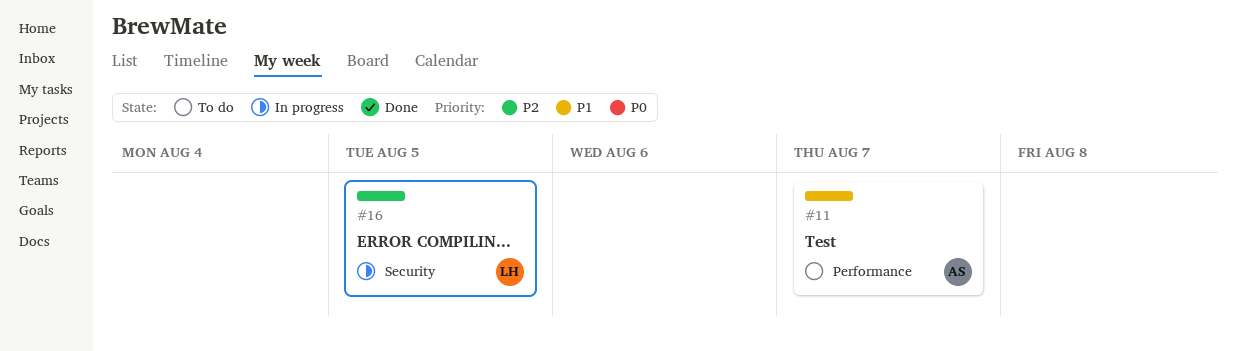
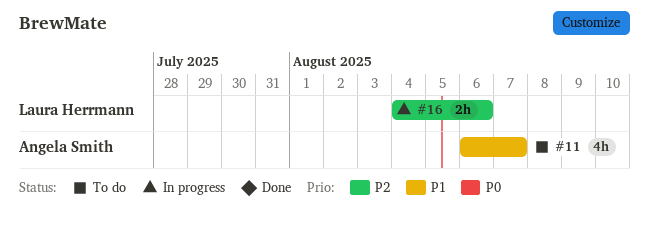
#16, due: Aug 5 -> Aug 6

